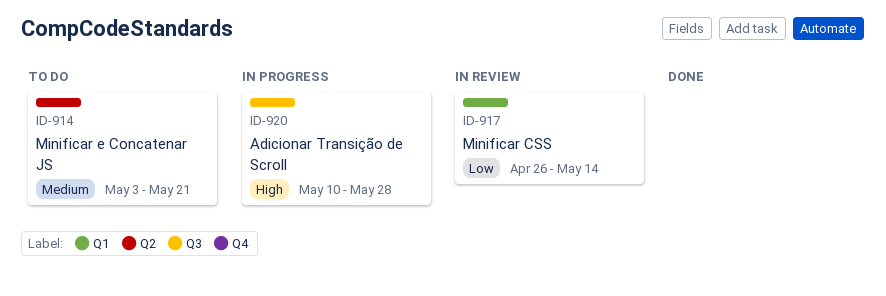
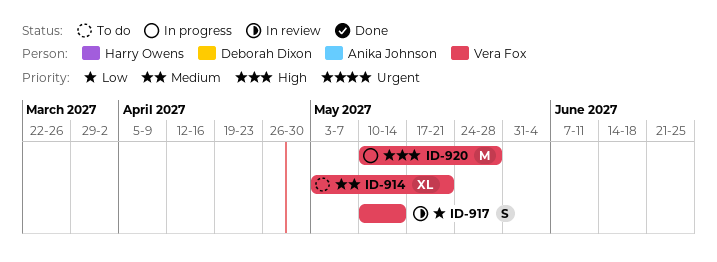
ID-917, start: Apr 26 -> May 10

